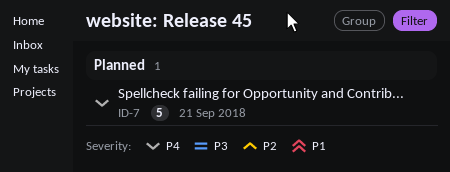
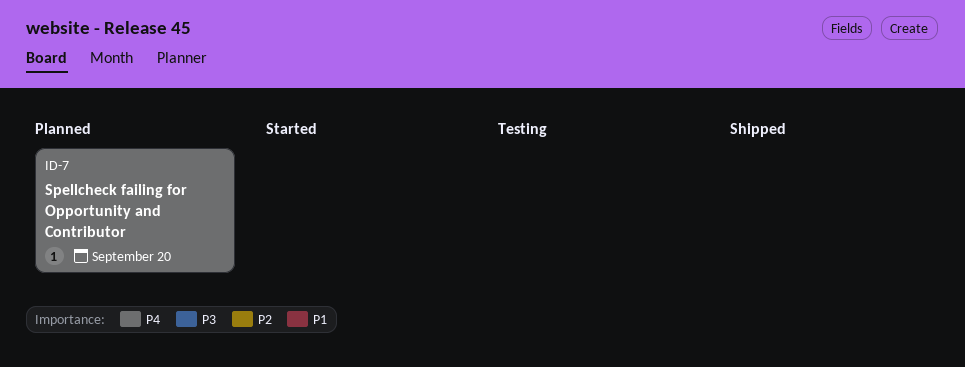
ID-7, estimate: 5 -> 1
ID-7, due: Sep 21 -> Sep 20

